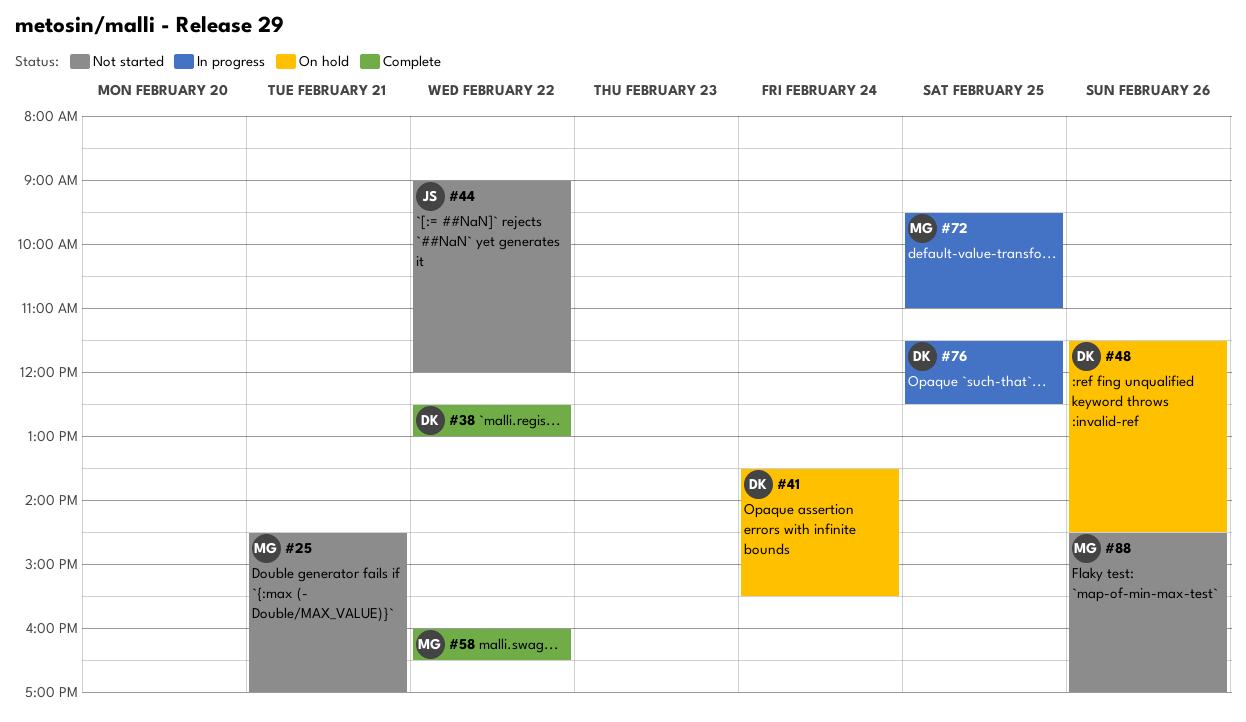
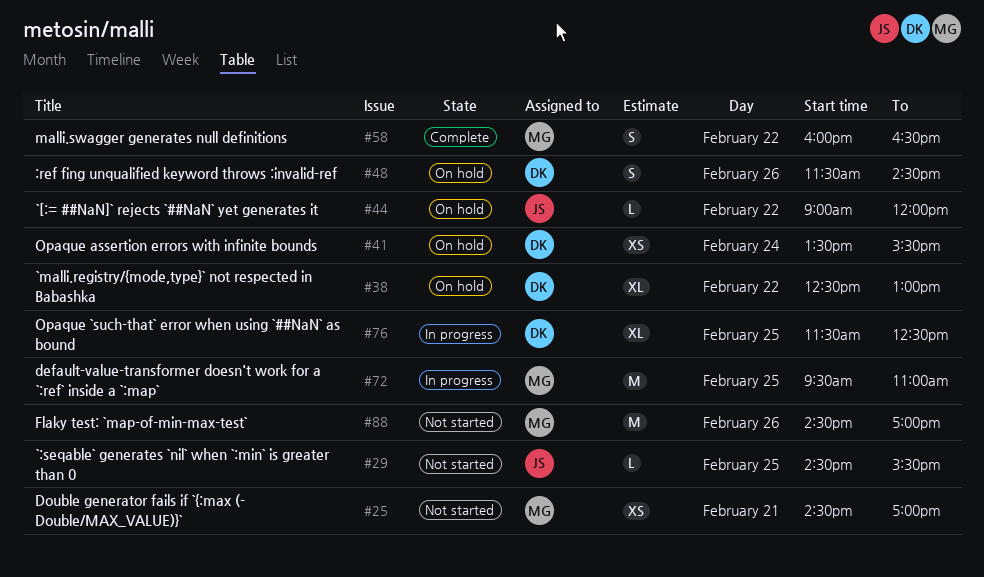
#29: none -> present
#38, status: Complete -> On hold
#44, status: Not started -> On hold

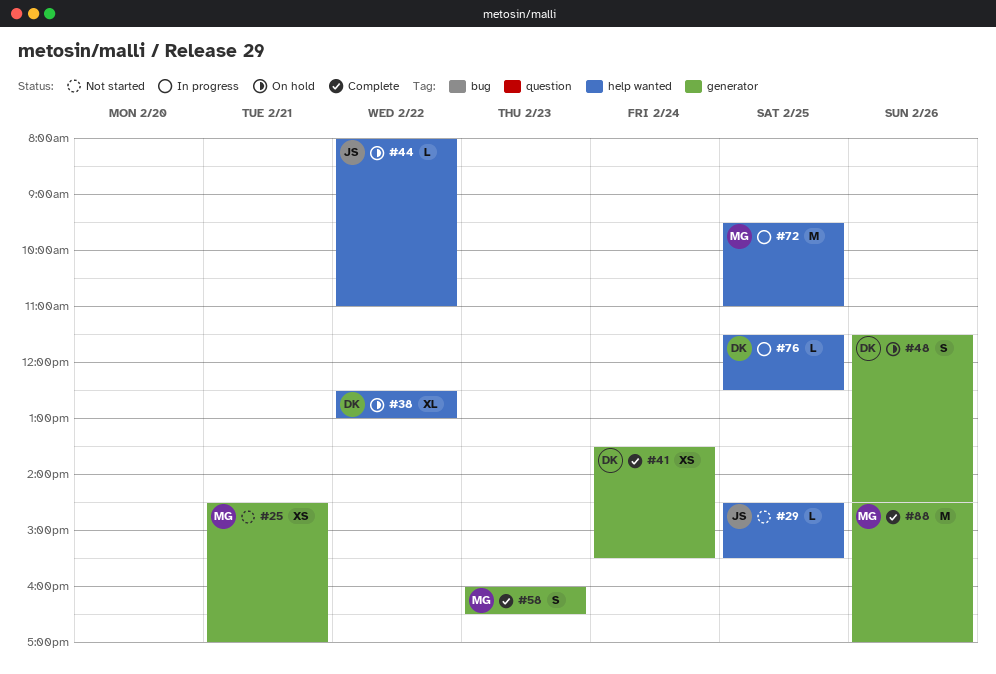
#41, status: On hold -> Complete
#44, begins: 09:00 -> 08:00
#44, ends: 12:00 -> 11:00
#58, day: Feb 22 -> Feb 23
#76, estimate: XL -> L
#88, status: Not started -> Complete

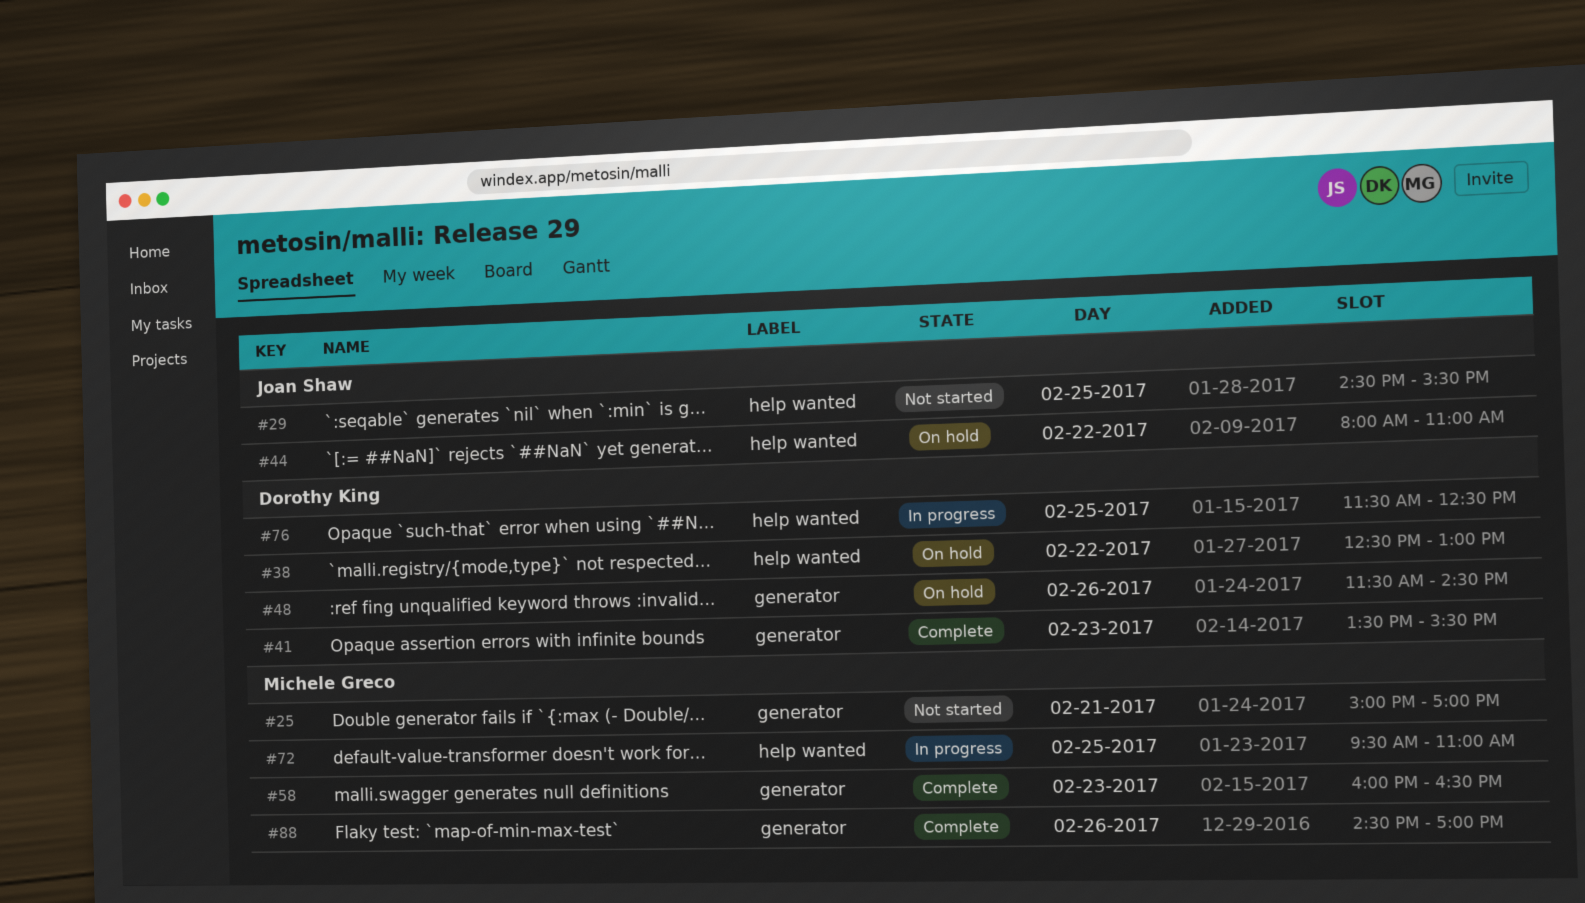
#25, begins: 14:30 -> 15:00
#41, day: Feb 24 -> Feb 23

